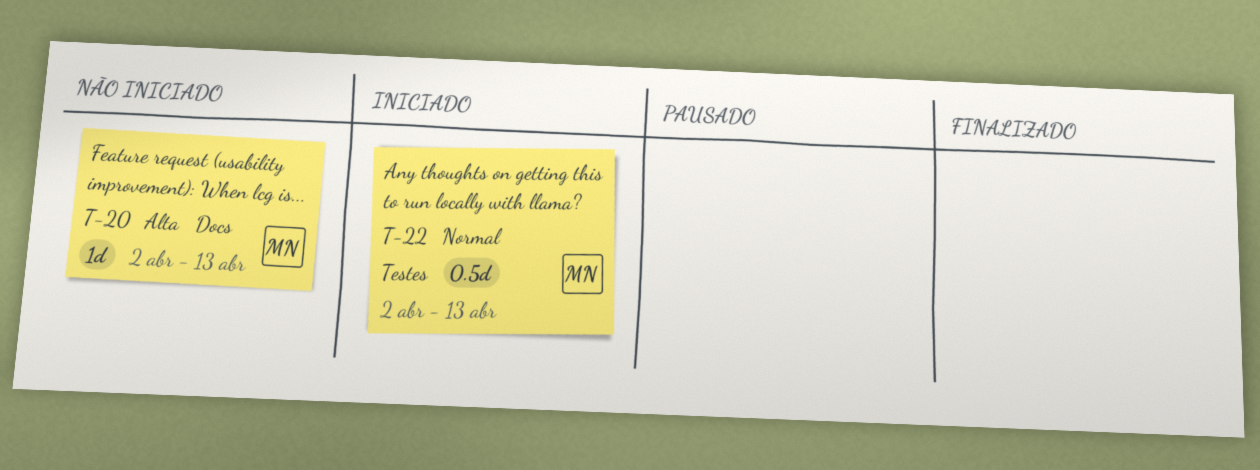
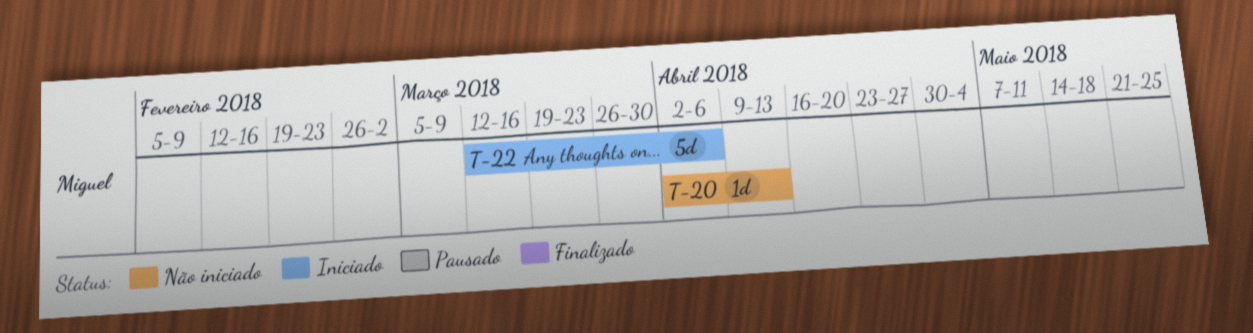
T-22, estimate: 0.5d -> 5d
T-22, start: Apr 2 -> Mar 12
T-22, due: Apr 13 -> Apr 6

